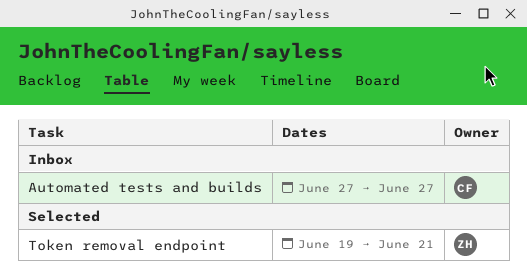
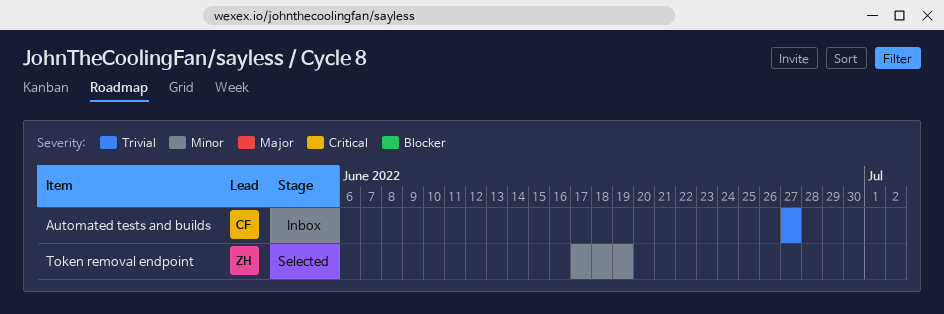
Token removal endpoint, start: Jun 19 -> Jun 17
Token removal endpoint, due: Jun 21 -> Jun 19

